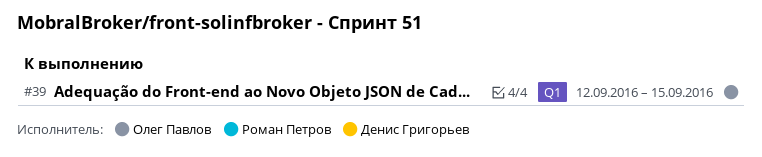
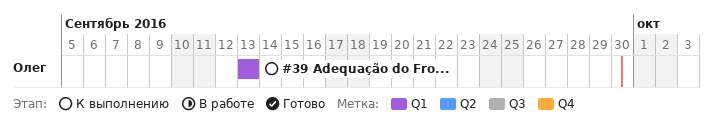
#39, start: Sep 12 -> Sep 13
#39, due: Sep 15 -> Sep 13

